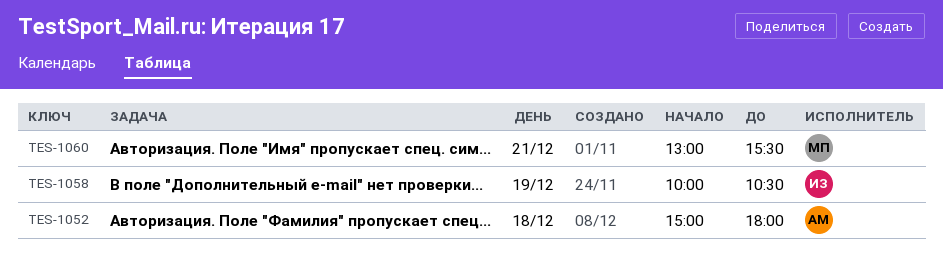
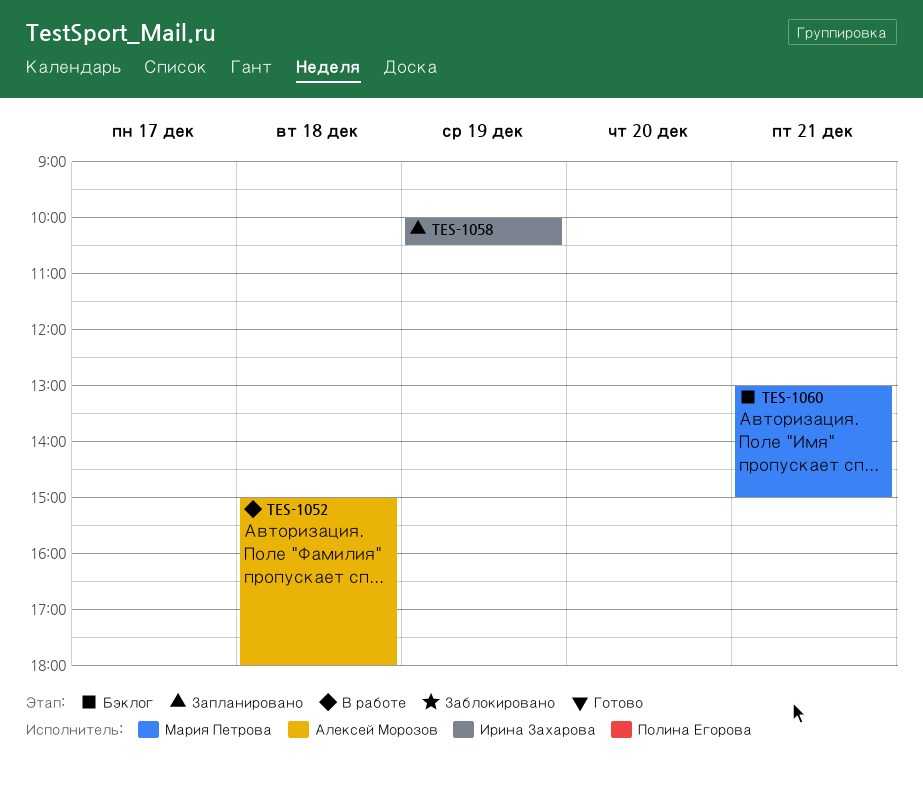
TES-1060, ends: 15:30 -> 15:00

